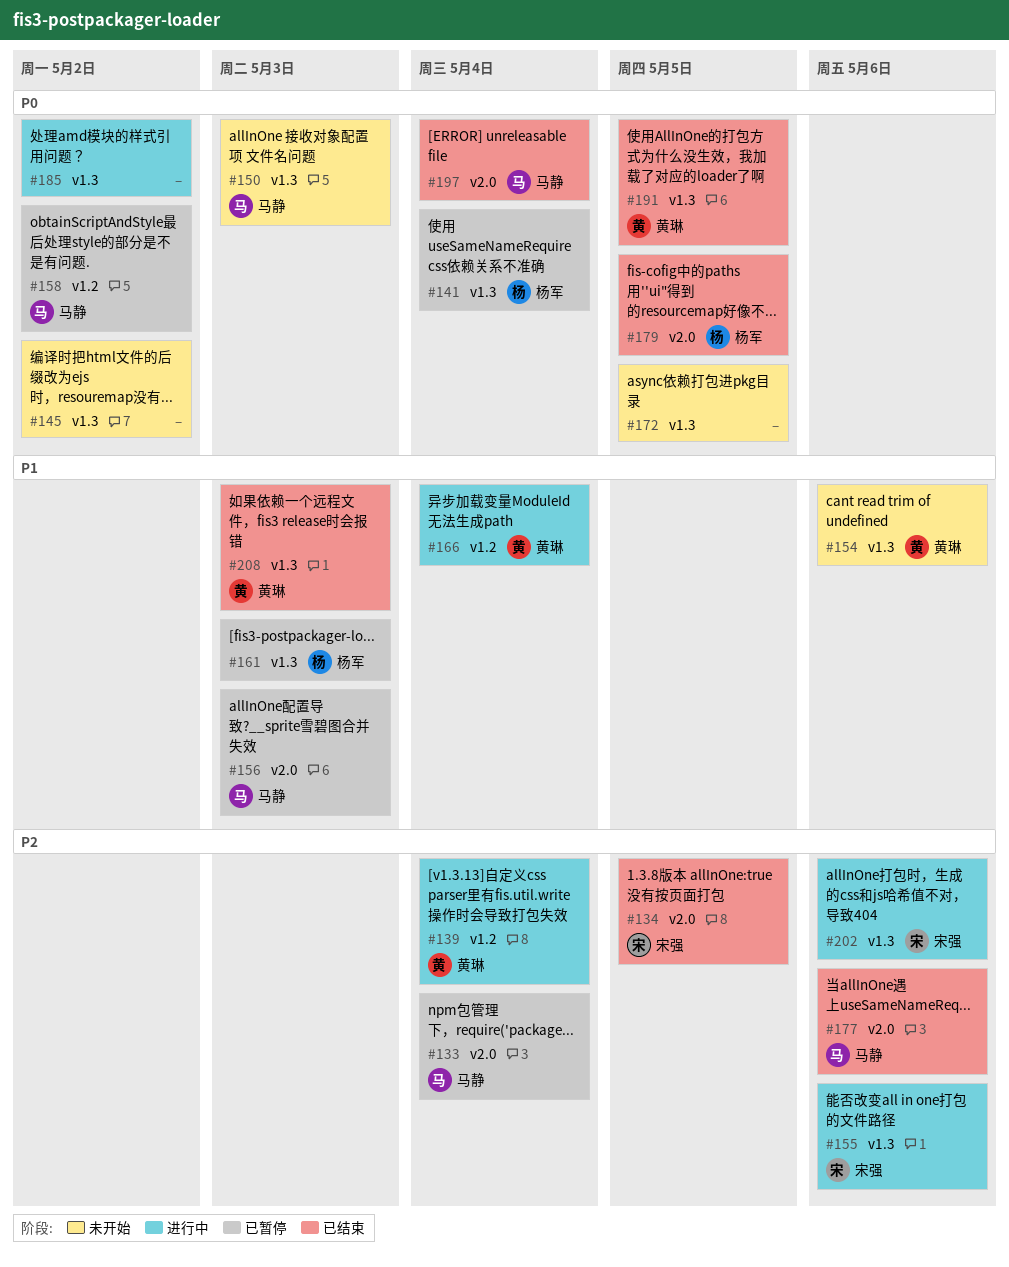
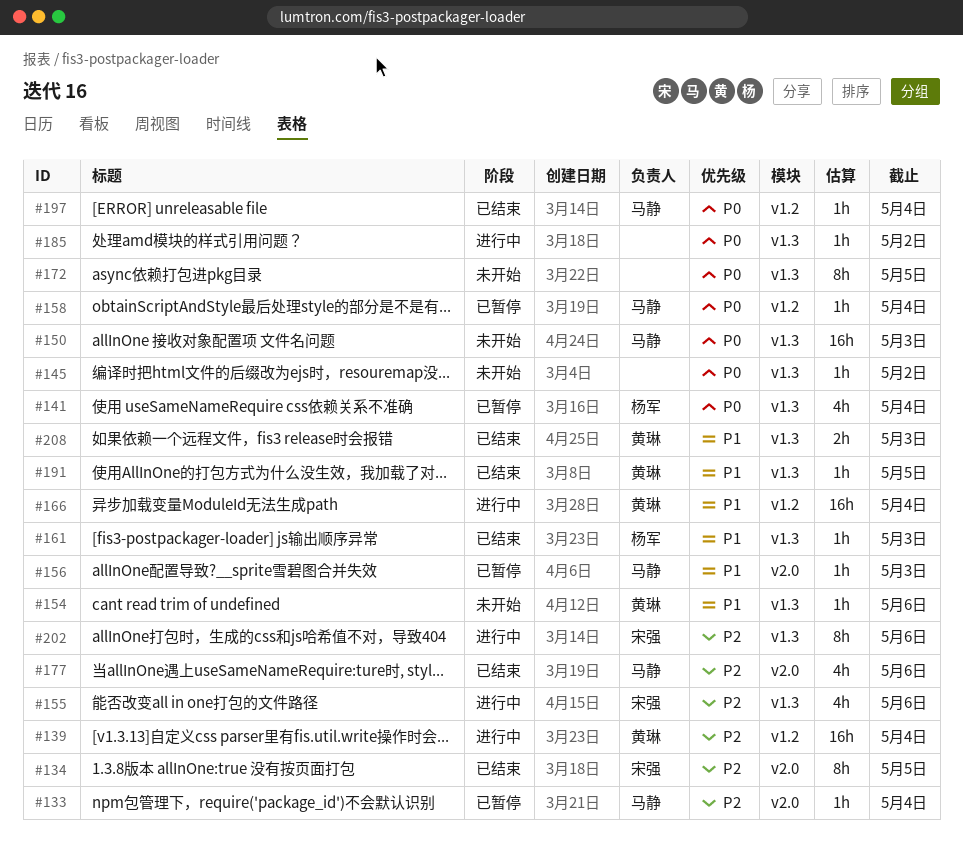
#158, due: May 2 -> May 4
#161, status: 已暂停 -> 已结束
#179: present -> none
#191, priority: P0 -> P1
#197, label: v2.0 -> v1.2

